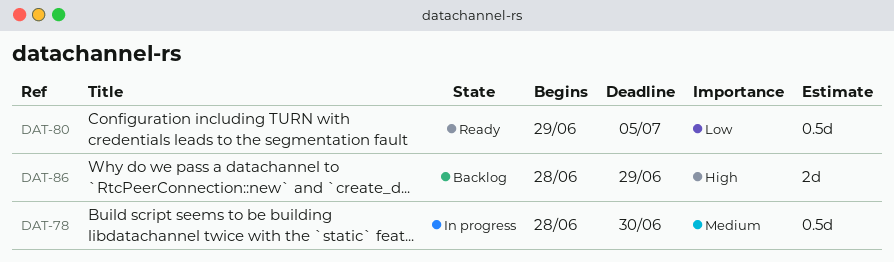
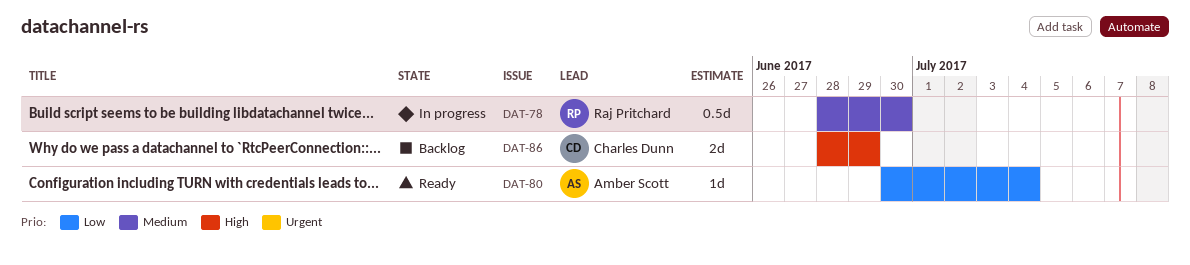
DAT-80, estimate: 0.5d -> 1d
DAT-80, start: Jun 29 -> Jun 30
DAT-80, due: Jul 5 -> Jul 4

